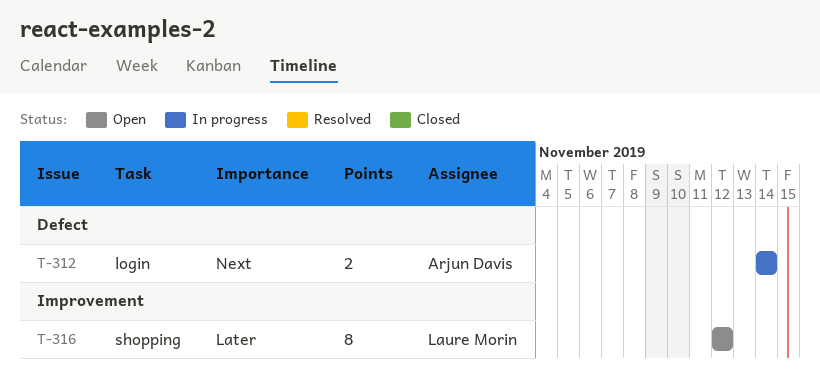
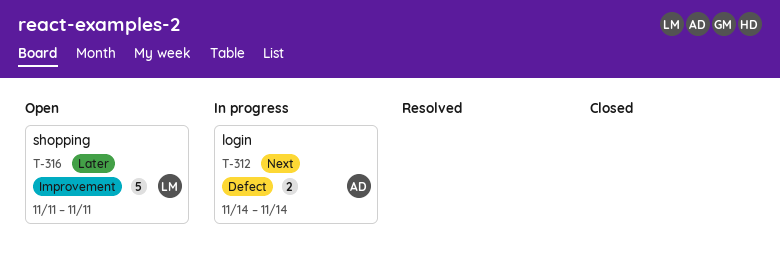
T-316, estimate: 8 -> 5
T-316, start: Nov 12 -> Nov 11
T-316, due: Nov 12 -> Nov 11

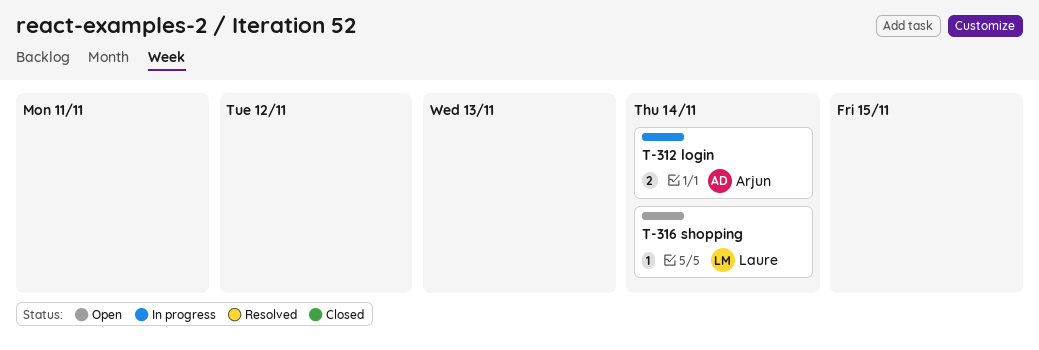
T-316, estimate: 5 -> 1
T-316, due: Nov 11 -> Nov 14

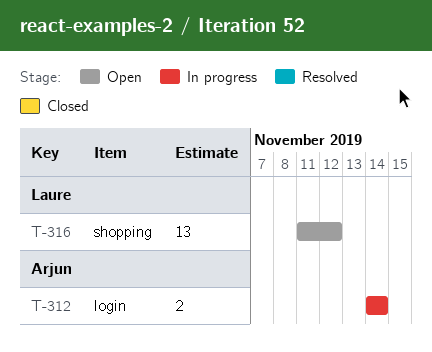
T-316, estimate: 1 -> 13
T-316, due: Nov 14 -> Nov 12

